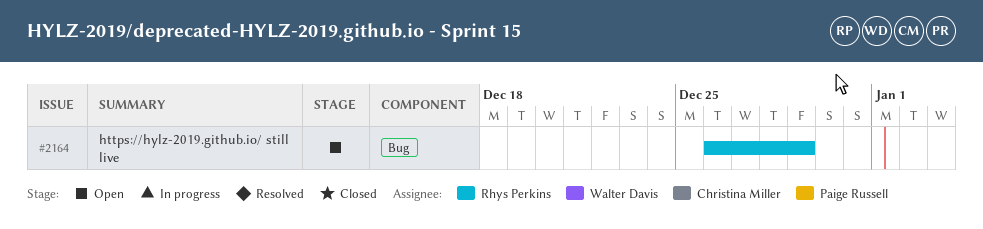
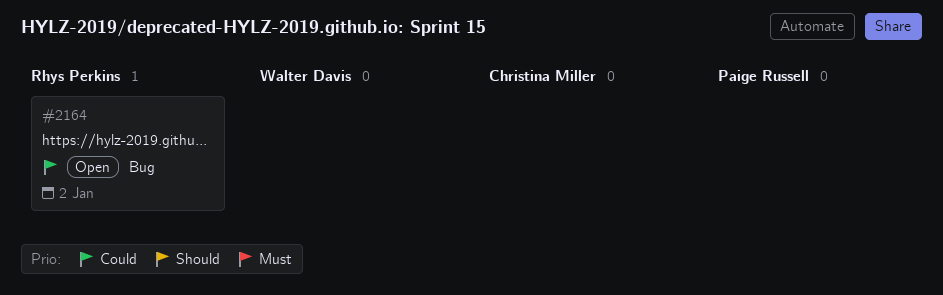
#2164, due: Dec 29 -> Jan 2

